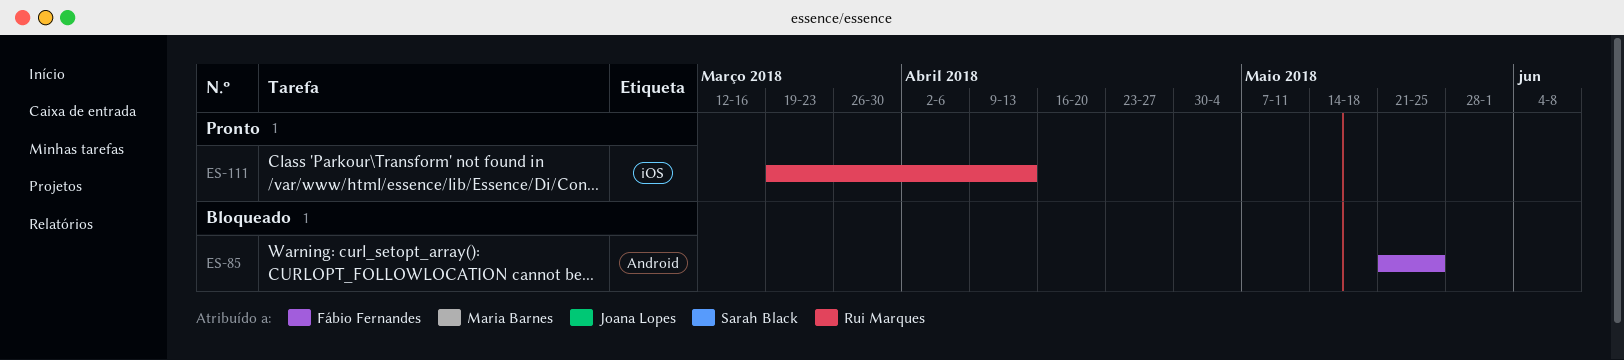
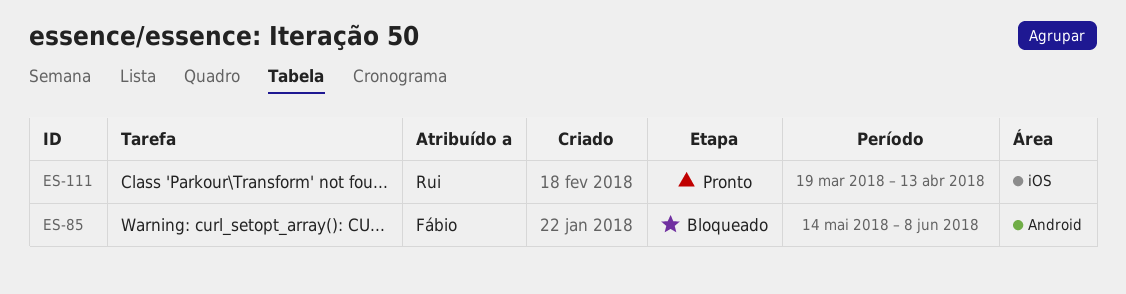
ES-85, start: May 21 -> May 14
ES-85, due: May 25 -> Jun 8

